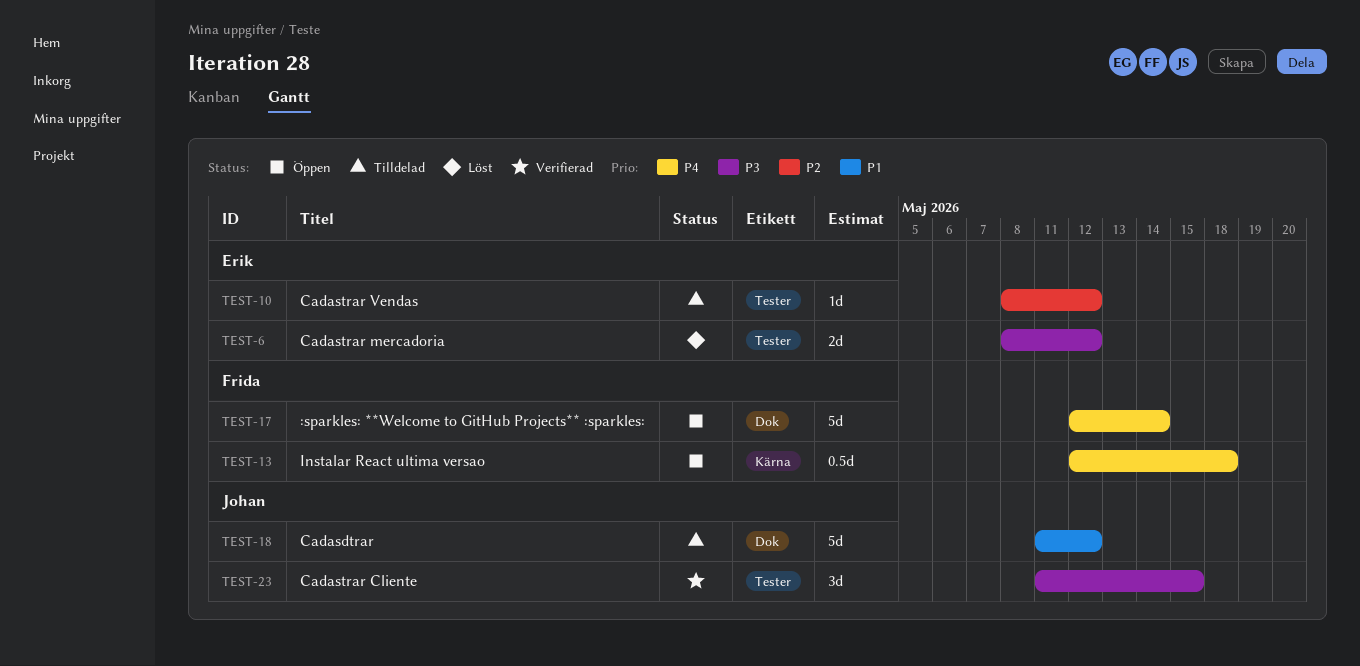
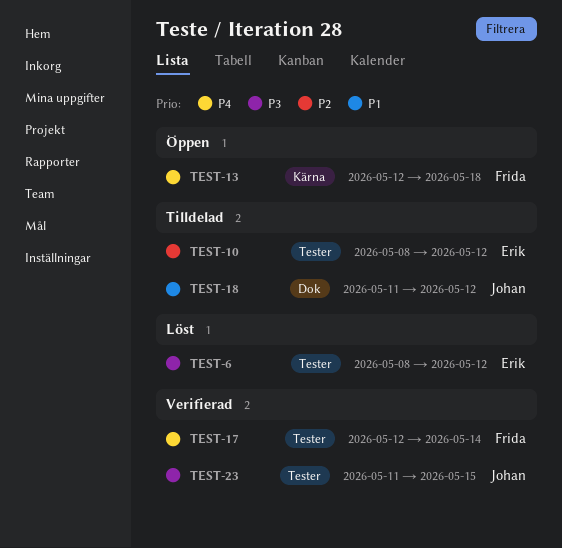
TEST-17, status: Öppen -> Verifierad
TEST-17, label: Dok -> Tester

